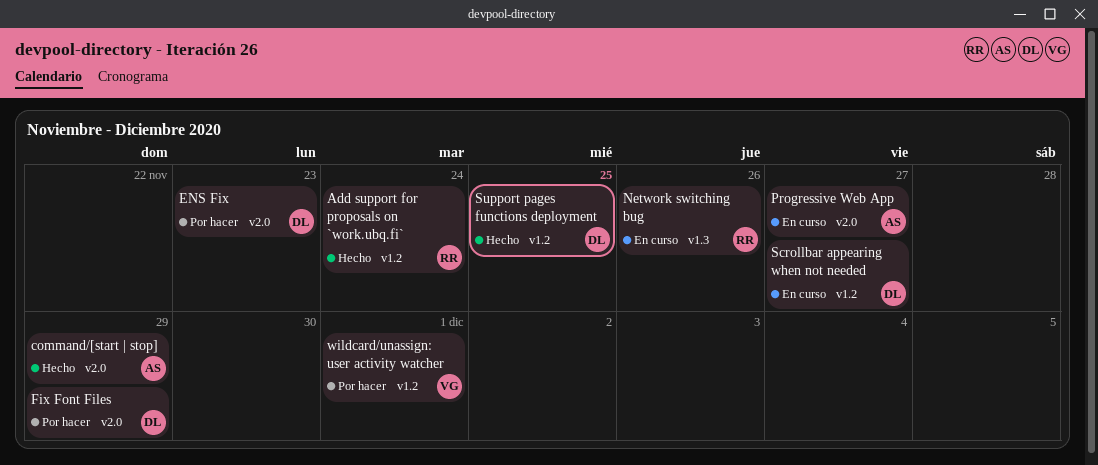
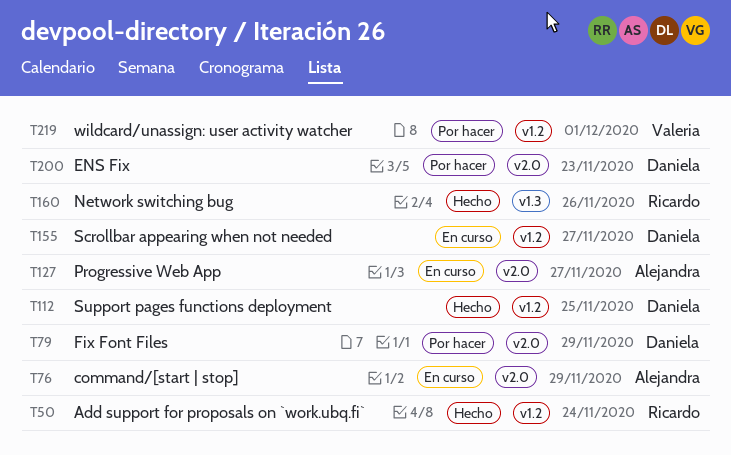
command/[start | stop], status: Hecho -> En curso
Network switching bug, status: En curso -> Hecho

